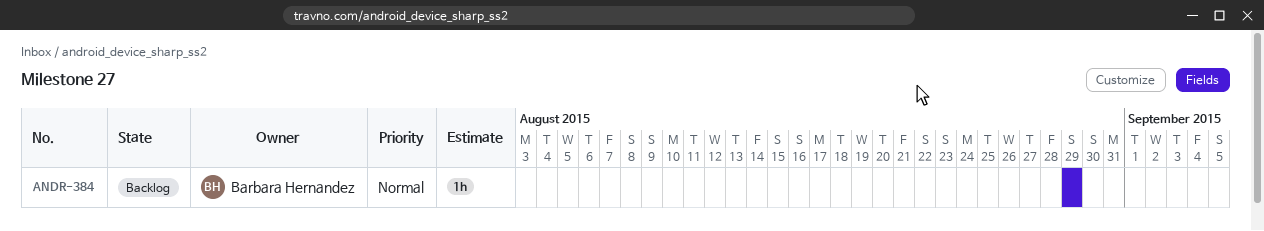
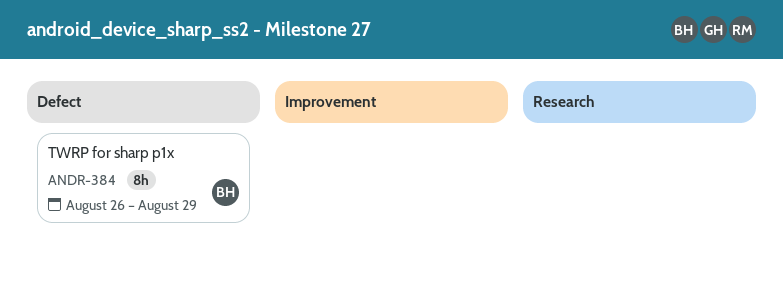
ANDR-384, estimate: 1h -> 8h
ANDR-384, start: Aug 29 -> Aug 26

